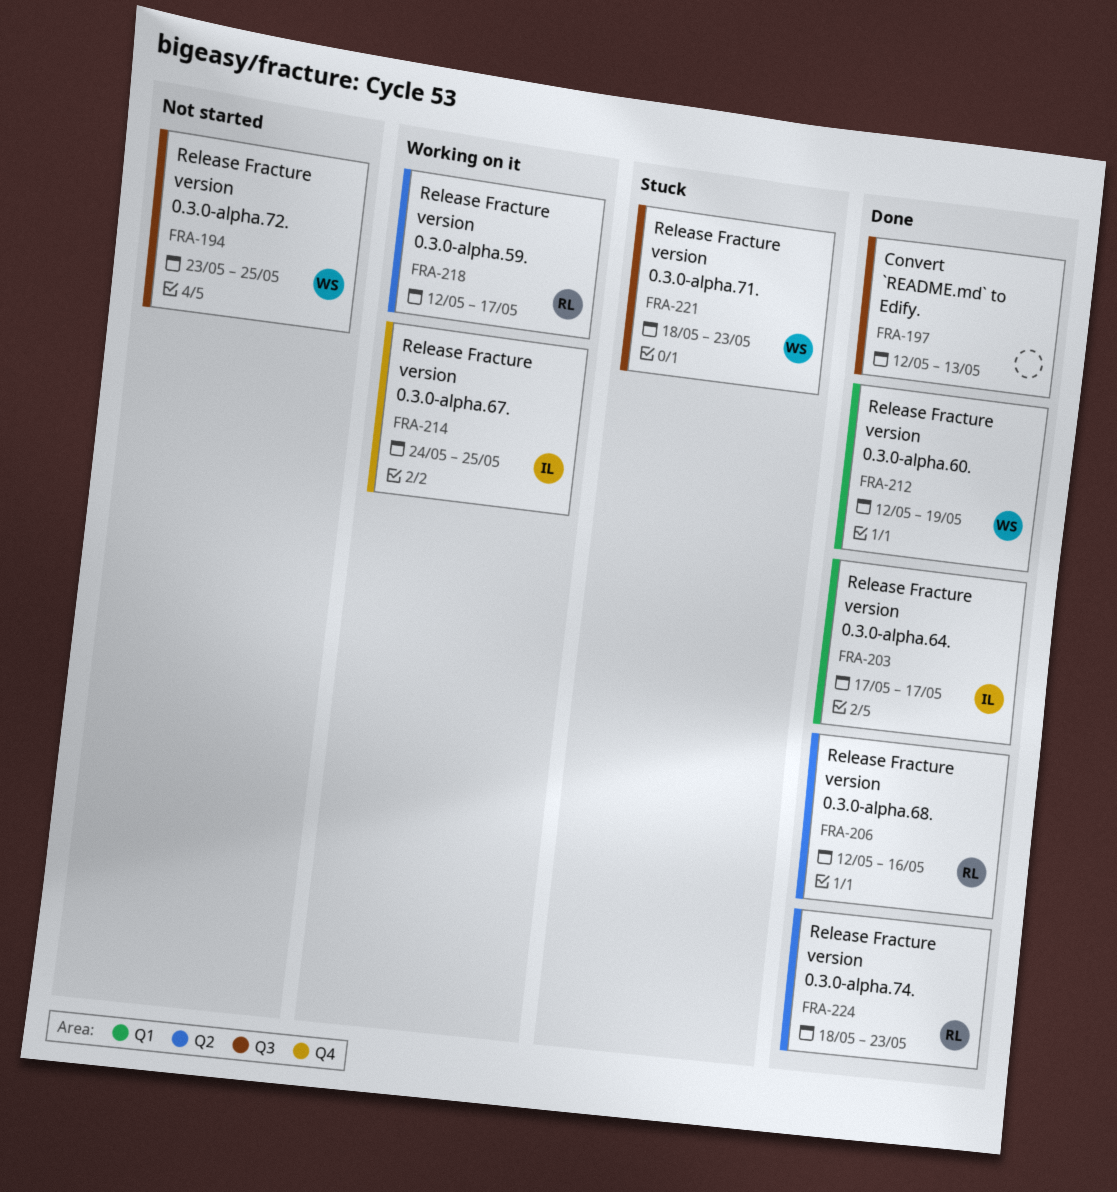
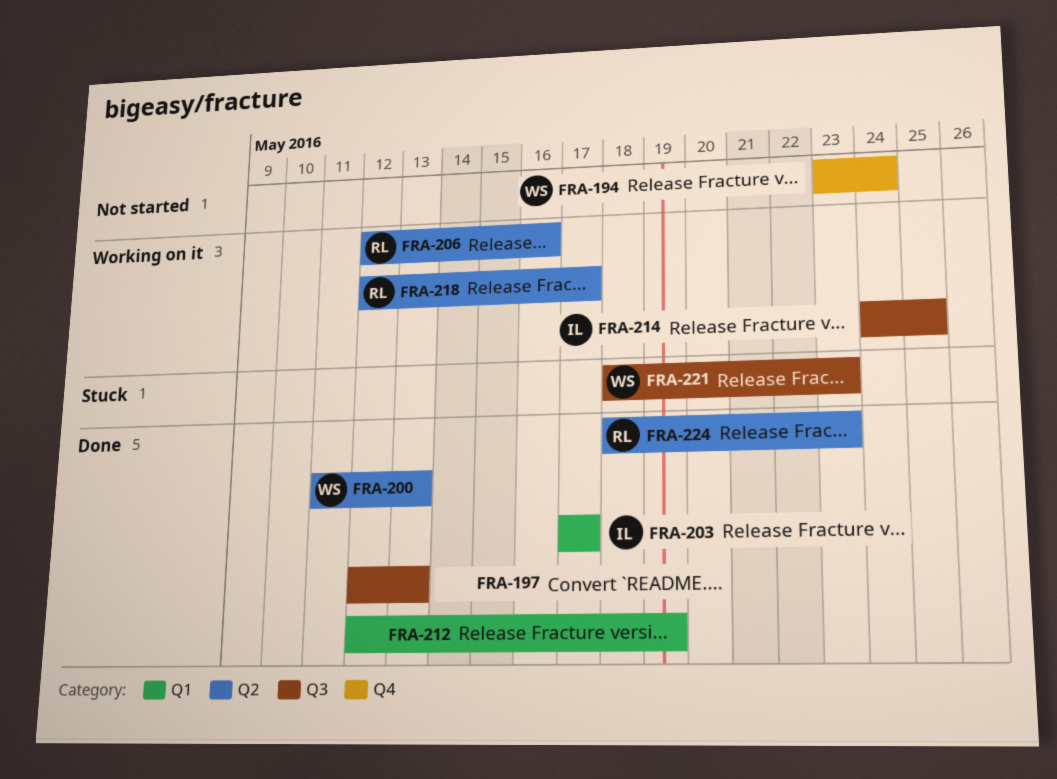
FRA-194, label: Q3 -> Q4
FRA-194, due: May 25 -> May 24
FRA-200: none -> present
FRA-206, status: Done -> Working on it
FRA-212, owner: WS -> none
FRA-214, label: Q4 -> Q3

